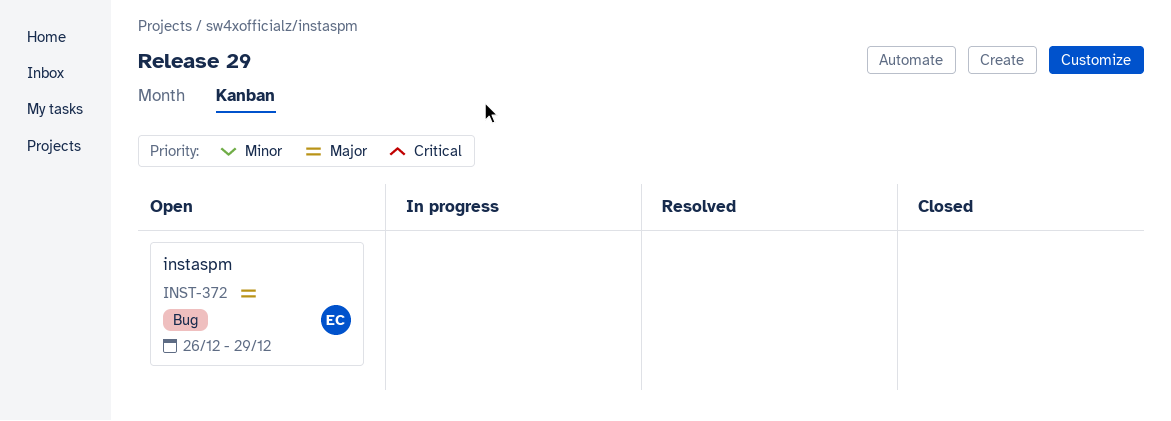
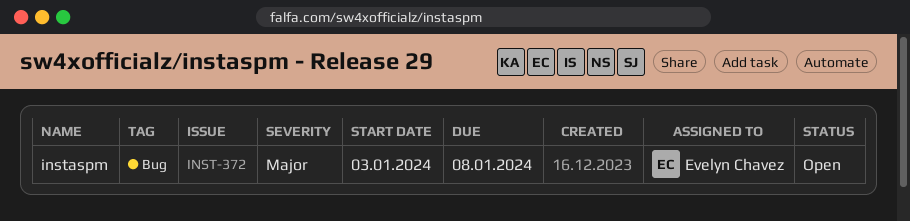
INST-372, start: Dec 26 -> Jan 3
INST-372, due: Dec 29 -> Jan 8

